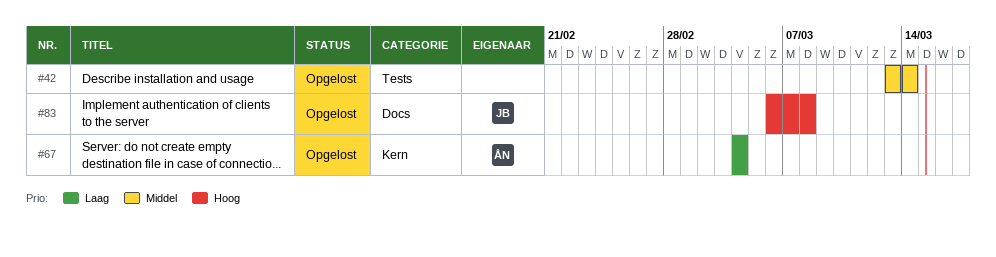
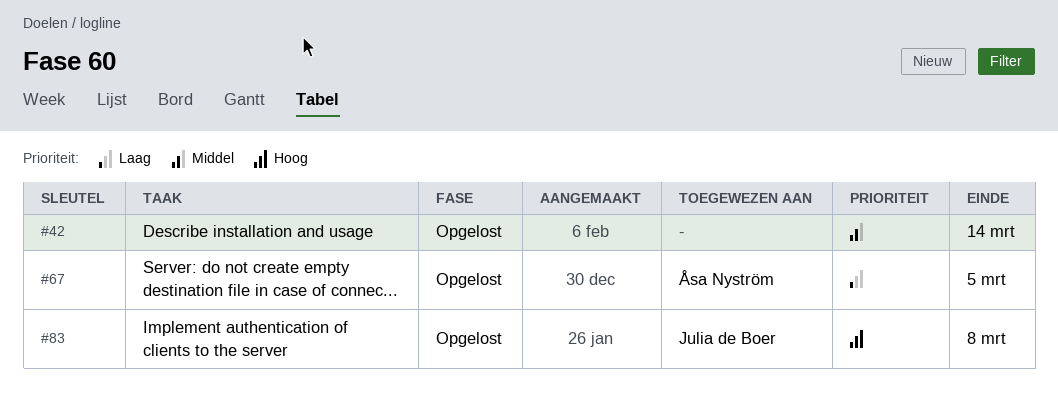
#67, due: Mar 4 -> Mar 5

